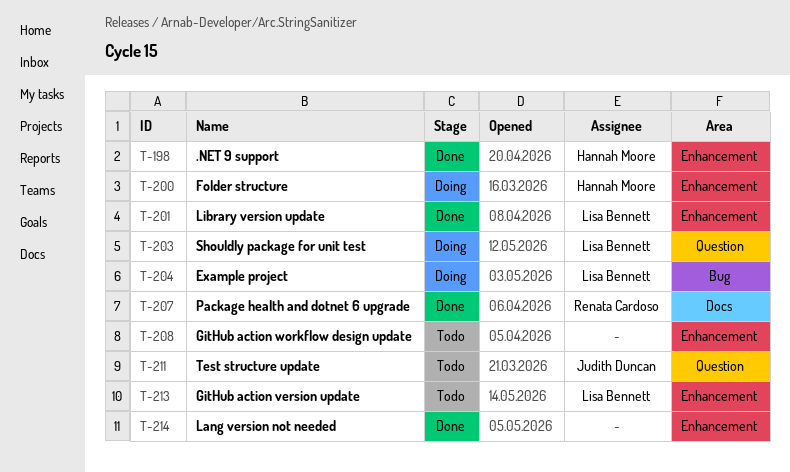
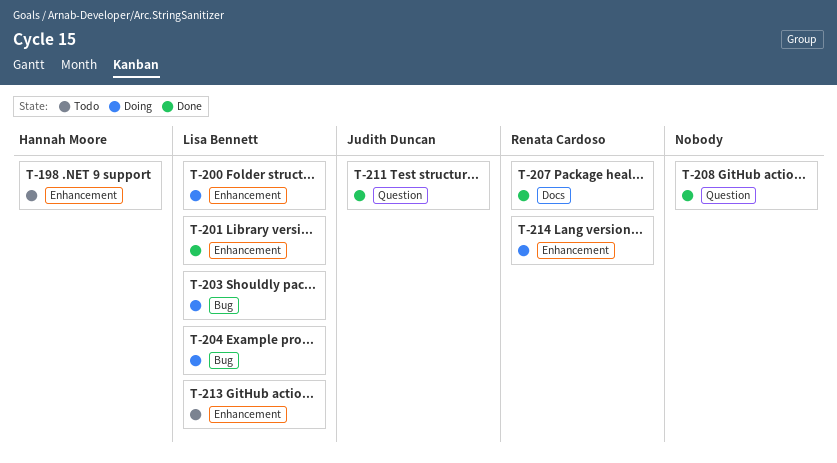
T-198, status: Done -> Todo
T-200, owner: Hannah Moore -> Lisa Bennett
T-203, label: Question -> Bug
T-208, status: Todo -> Done
T-208, label: Enhancement -> Question
T-211, status: Todo -> Done
T-214, status: Done -> Doing
T-214, owner: none -> Renata Cardoso

